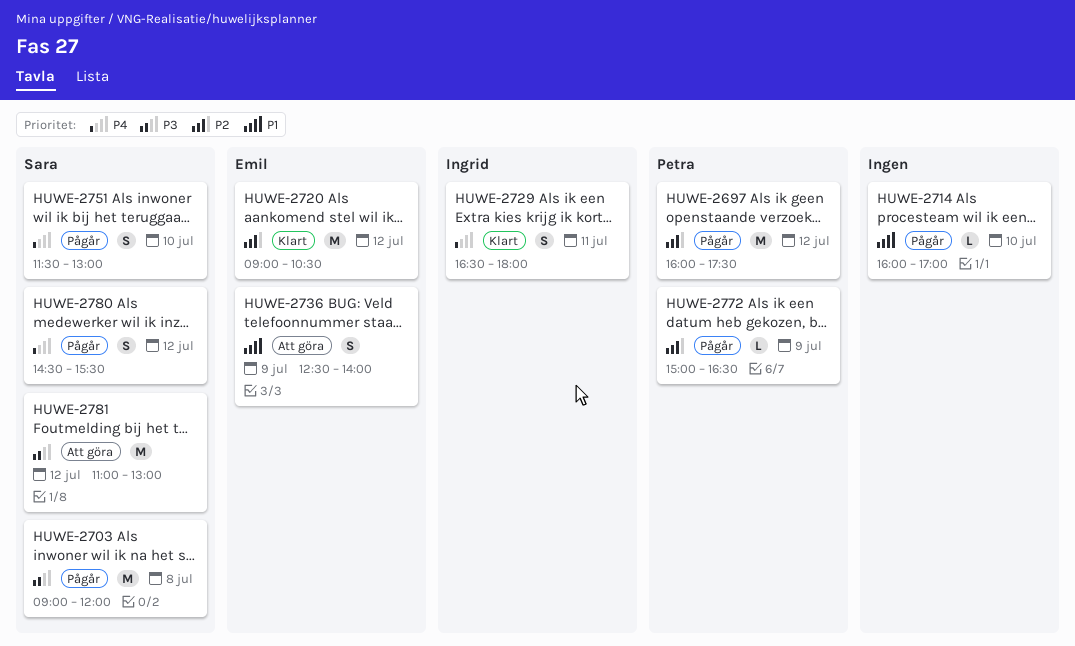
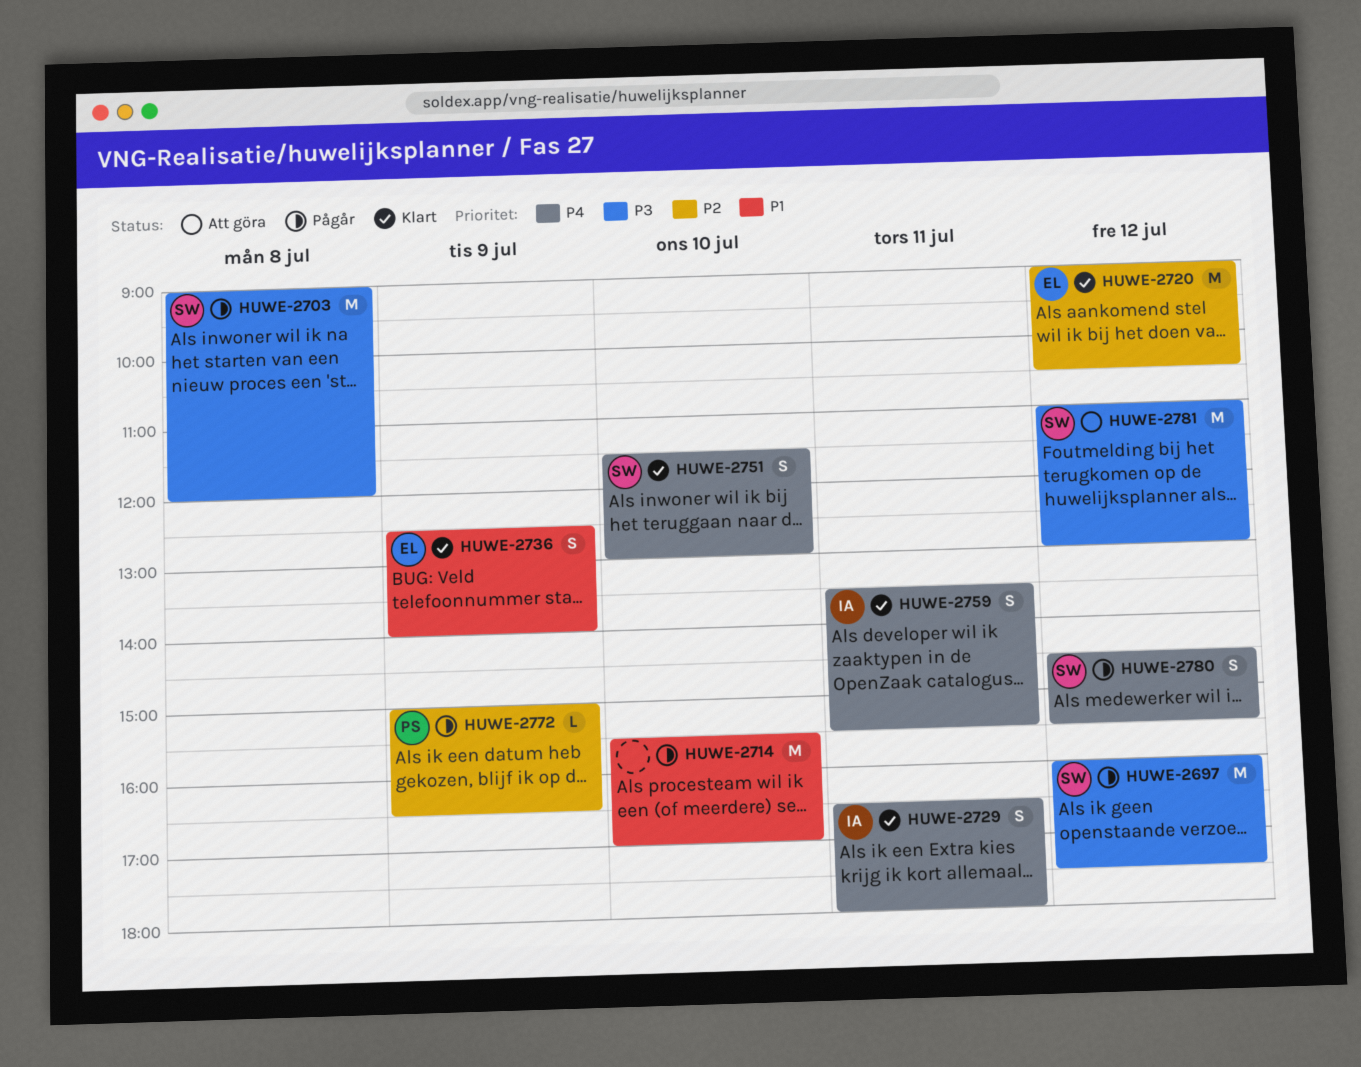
HUWE-2697, owner: Petra -> Sara
HUWE-2697, priority: P2 -> P3
HUWE-2714, estimate: L -> M
HUWE-2714, begins: 16:00 -> 15:30
HUWE-2736, status: Att göra -> Klart
HUWE-2751, status: Pågår -> Klart
HUWE-2759: none -> present

